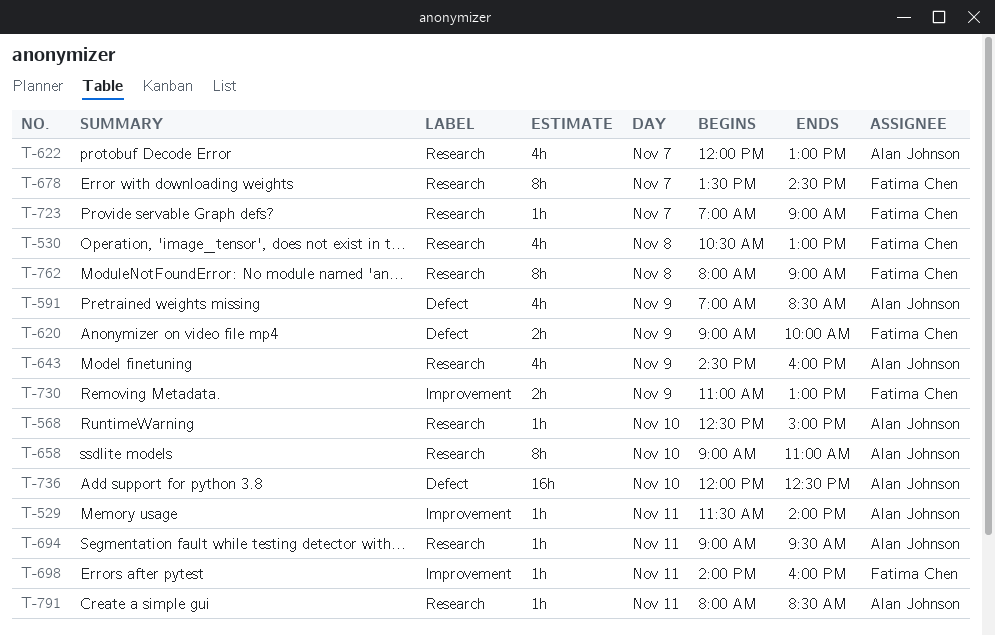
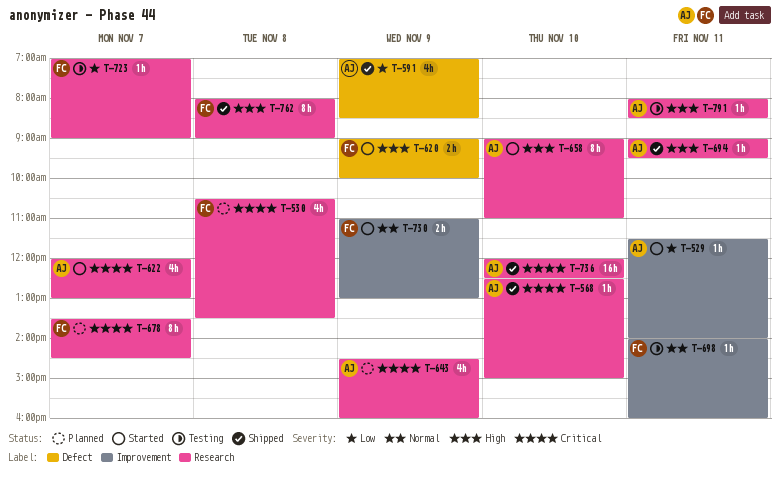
T-530, ends: 13:00 -> 13:30
T-736, label: Defect -> Research

